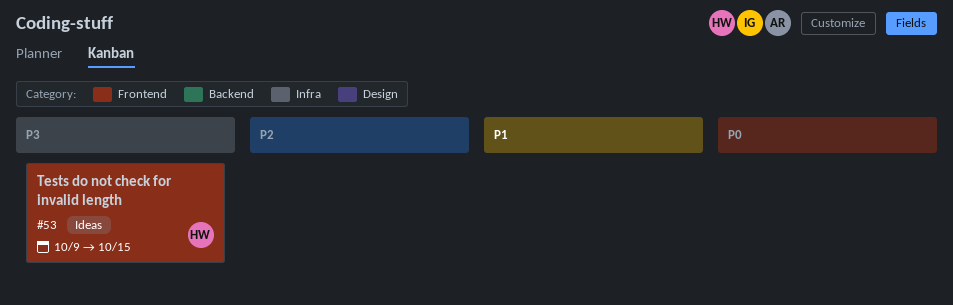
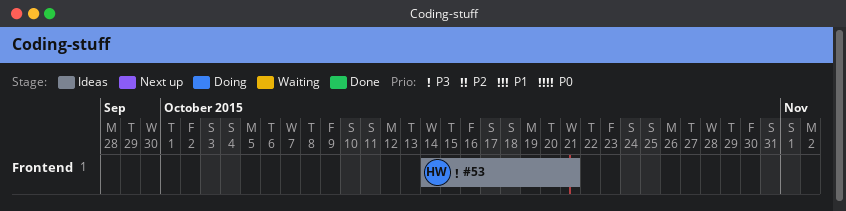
#53, start: Oct 9 -> Oct 14
#53, due: Oct 15 -> Oct 21

